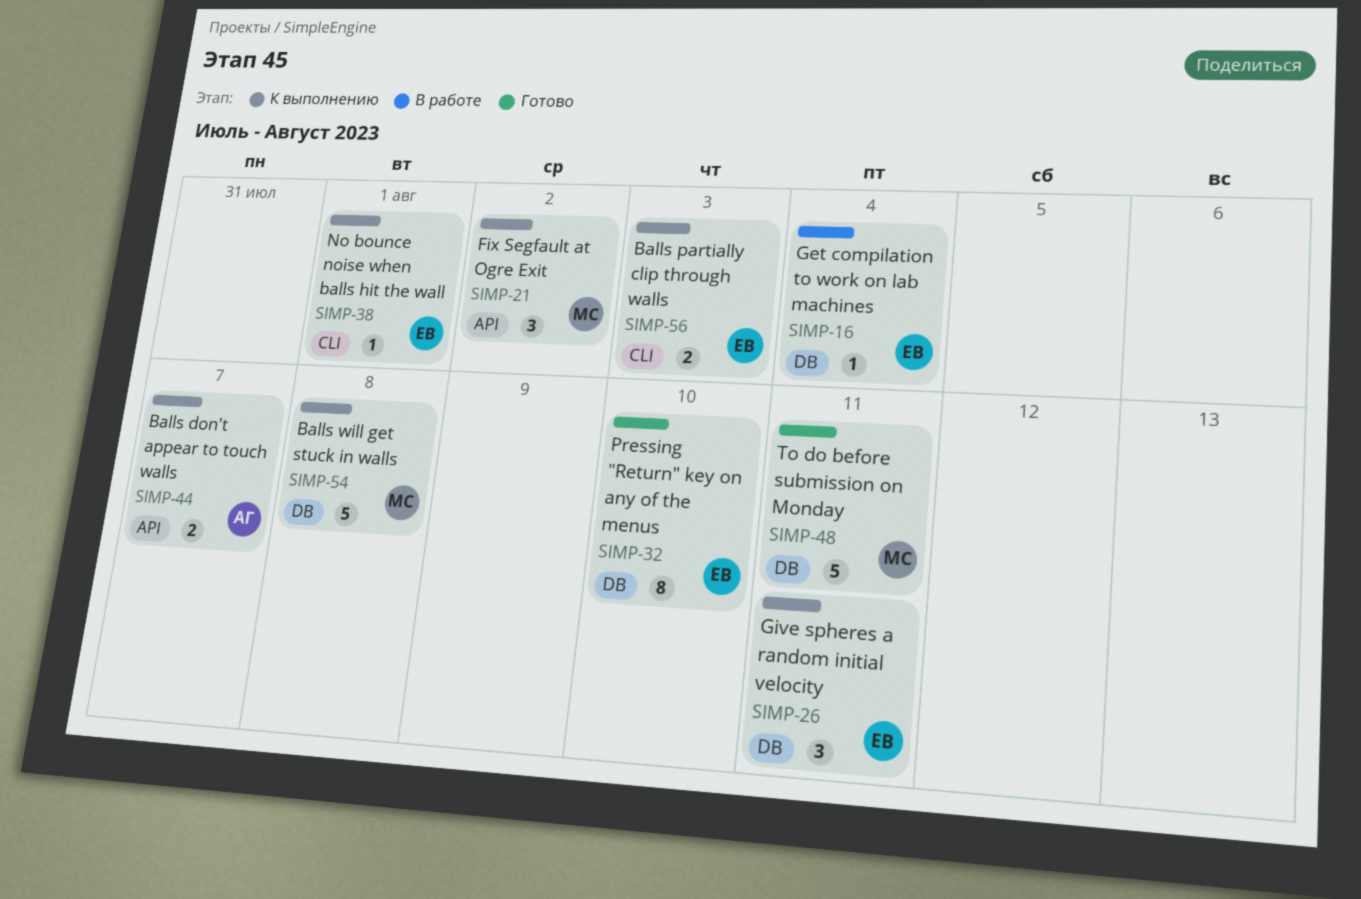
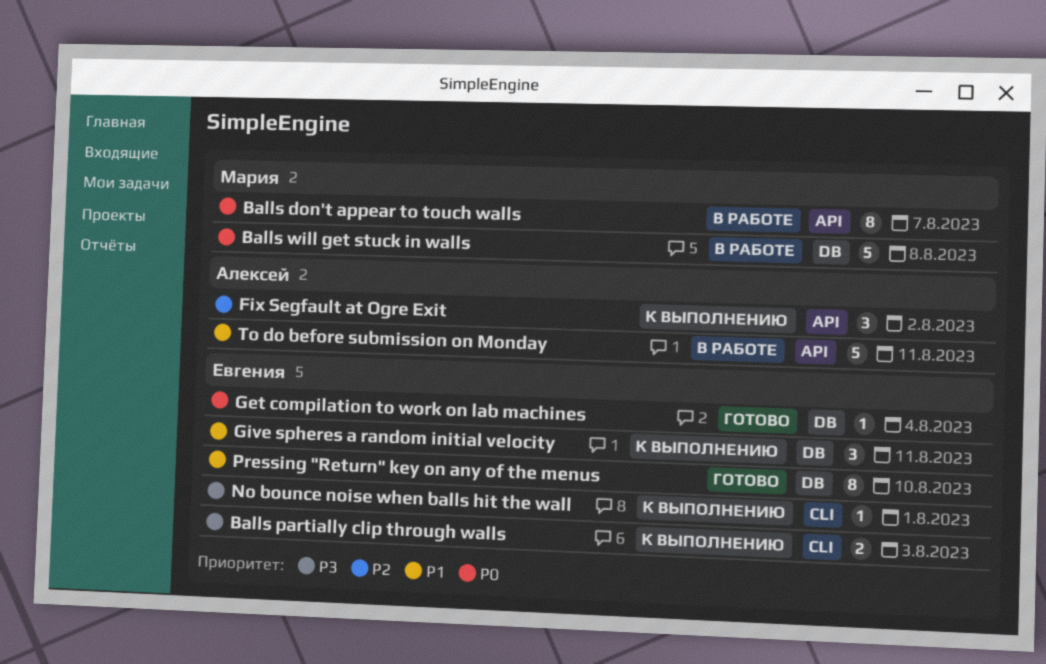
Balls don't appear to touch walls, status: К выполнению -> В работе
Balls don't appear to touch walls, owner: Алексей -> Мария
Balls don't appear to touch walls, estimate: 2 -> 8
Balls will get stuck in walls, status: К выполнению -> В работе
Fix Segfault at Ogre Exit, owner: Мария -> Алексей
Get compilation to work on lab machines, status: В работе -> Готово
To do before submission on Monday, status: Готово -> В работе
To do before submission on Monday, owner: Мария -> Алексей
To do before submission on Monday, label: DB -> API

